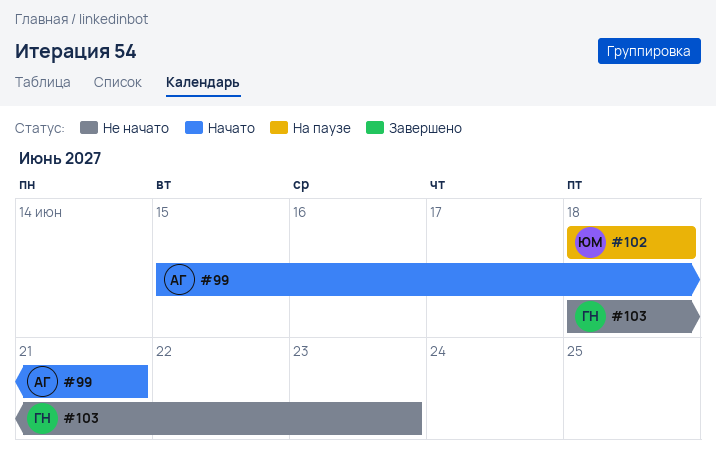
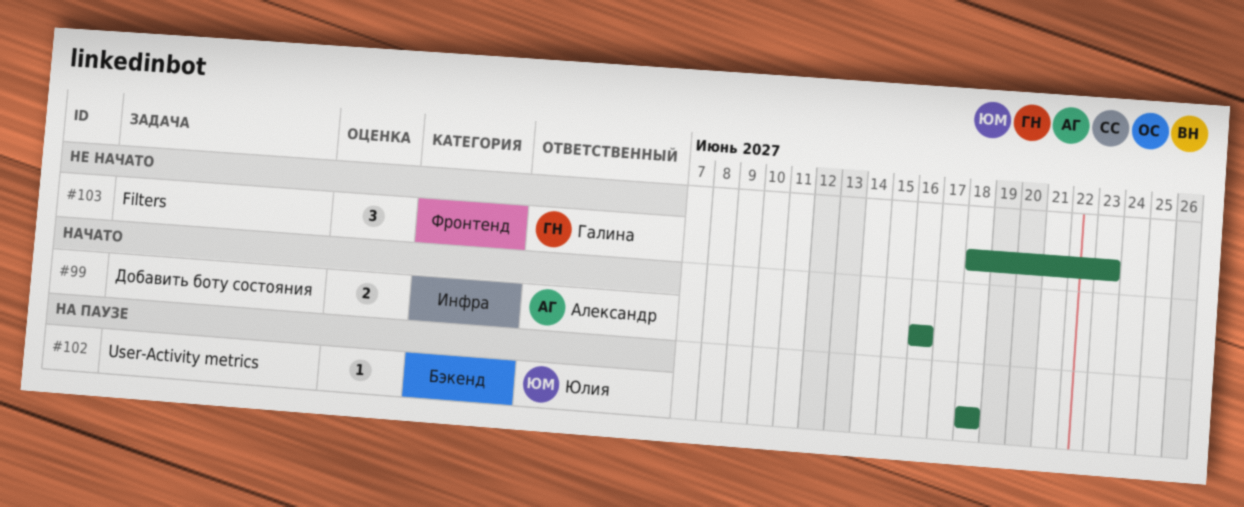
#99, start: Jun 15 -> Jun 16
#99, due: Jun 21 -> Jun 16

